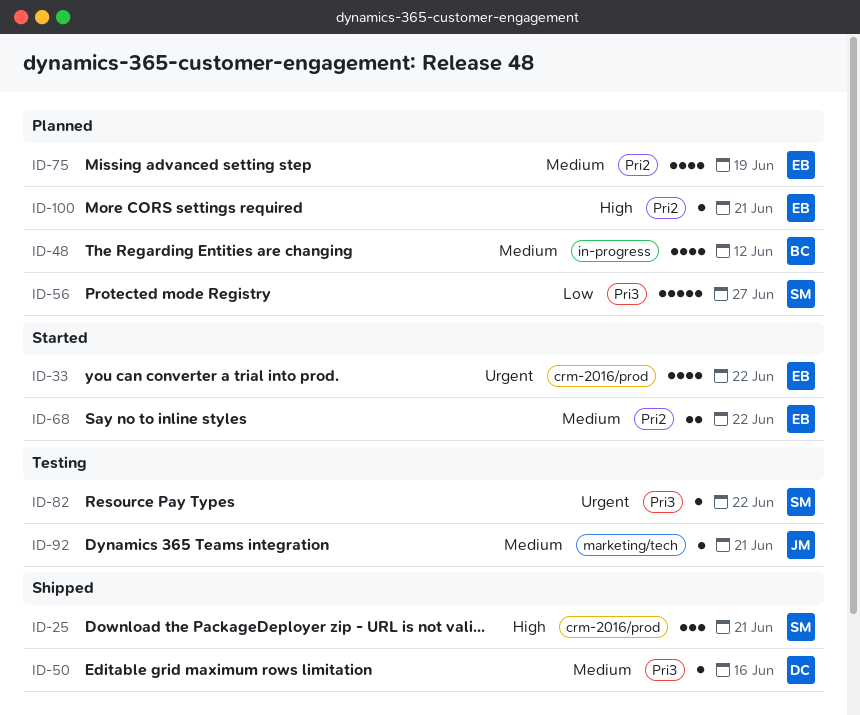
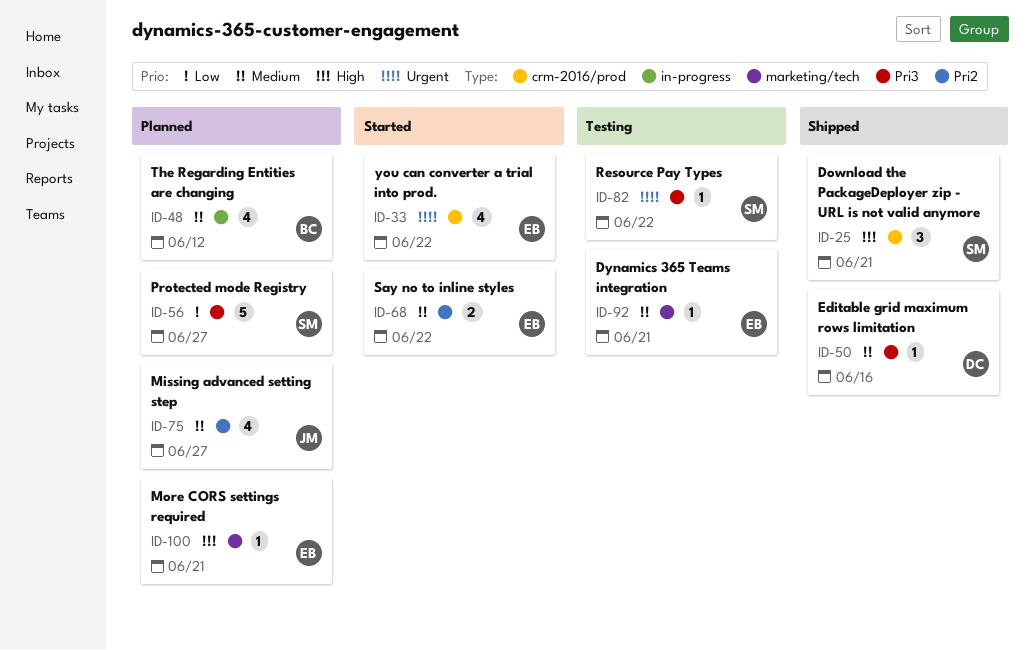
ID-75, owner: EB -> JM
ID-75, due: Jun 19 -> Jun 27
ID-92, owner: JM -> EB
ID-100, label: Pri2 -> marketing/tech

